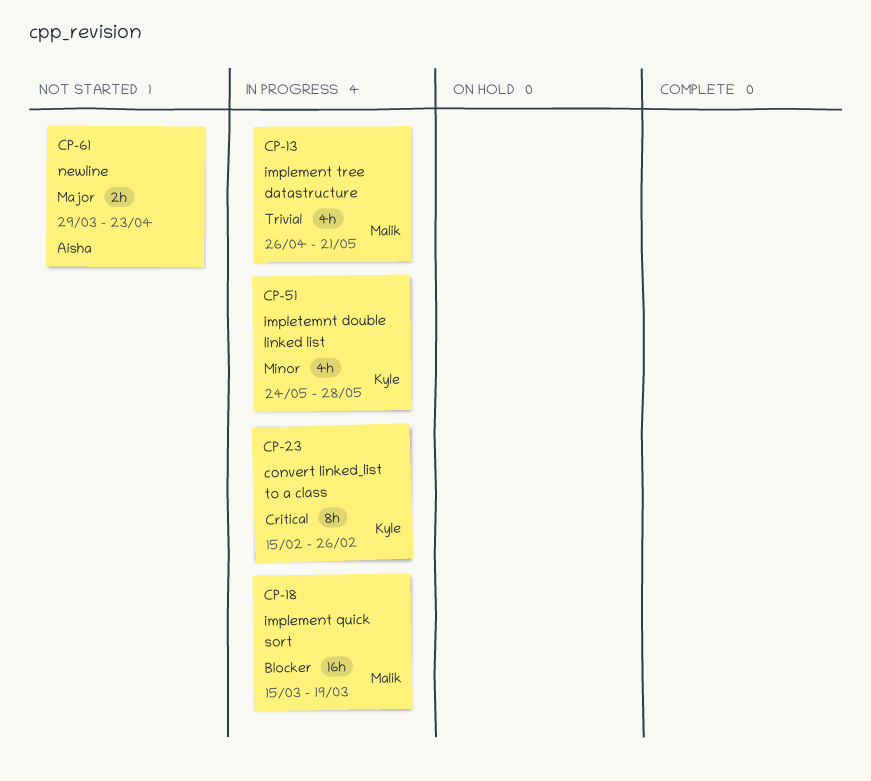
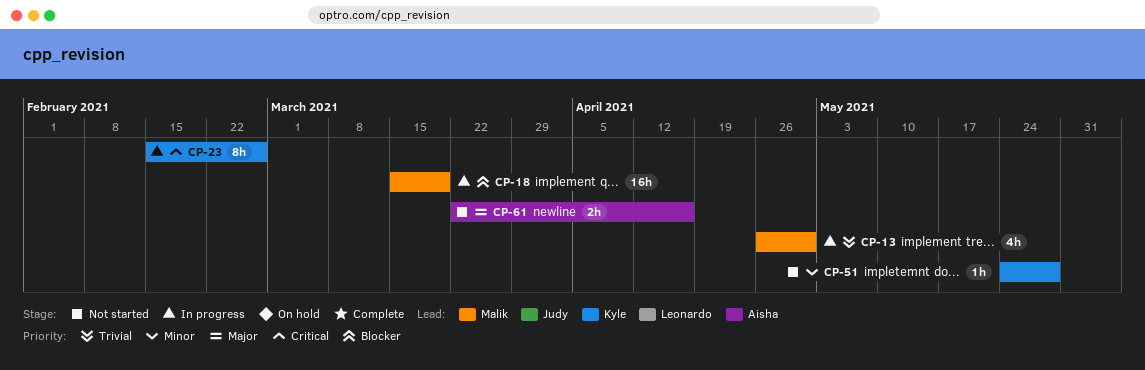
CP-13, due: May 21 -> Apr 30
CP-51, status: In progress -> Not started
CP-51, estimate: 4h -> 1h
CP-61, start: Mar 29 -> Mar 22
CP-61, due: Apr 23 -> Apr 16

